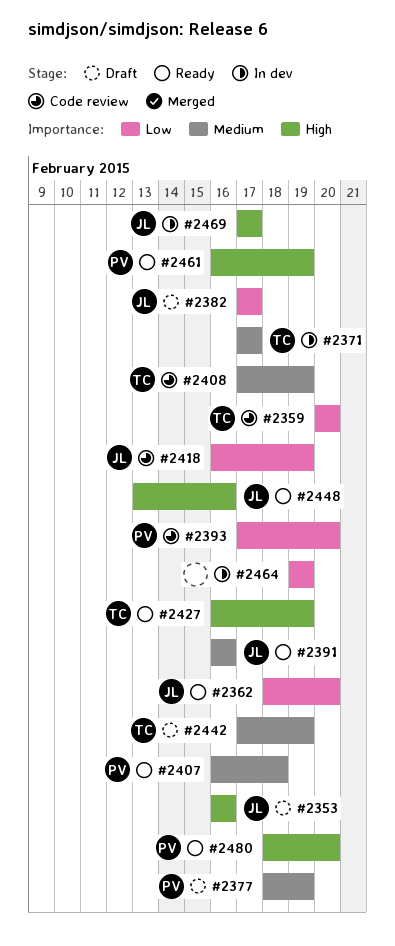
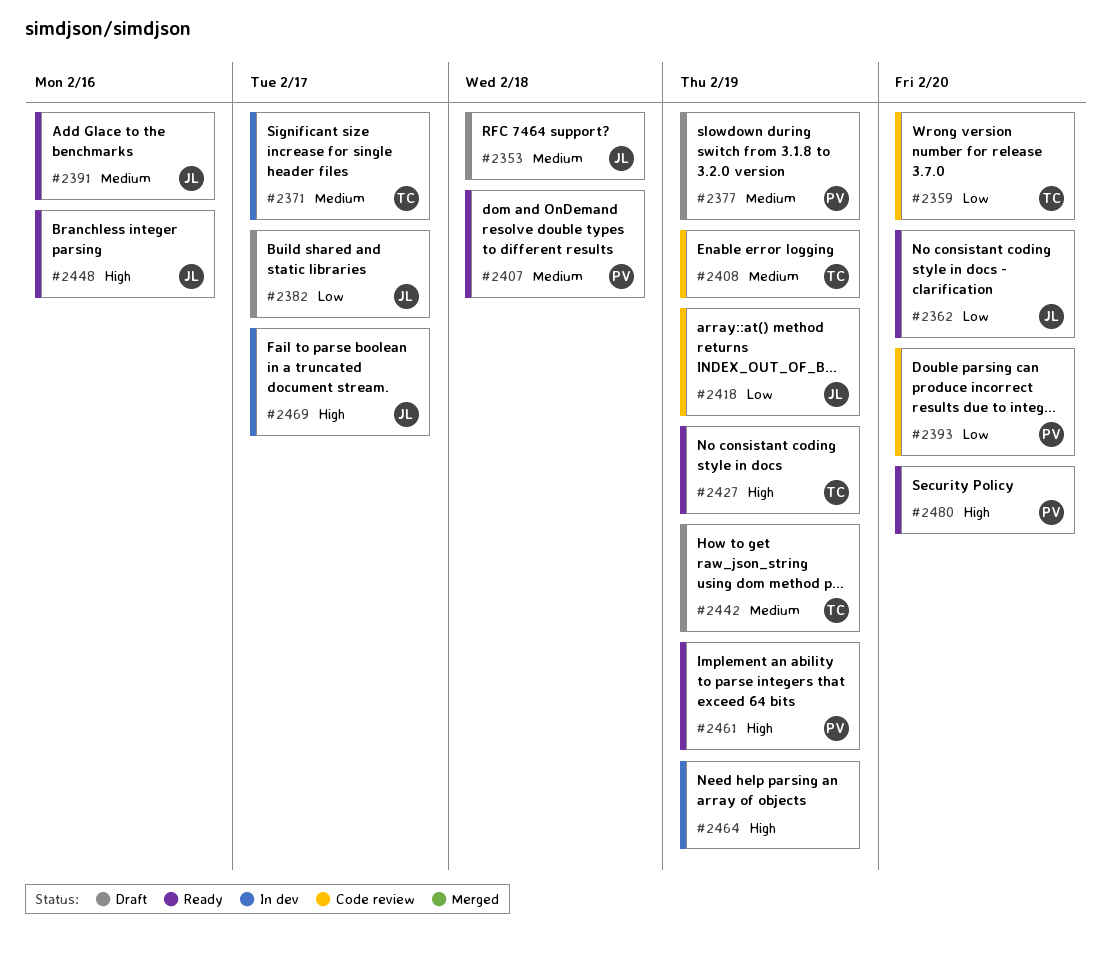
#2353, priority: High -> Medium
#2353, due: Feb 16 -> Feb 18
#2464, priority: Low -> High

